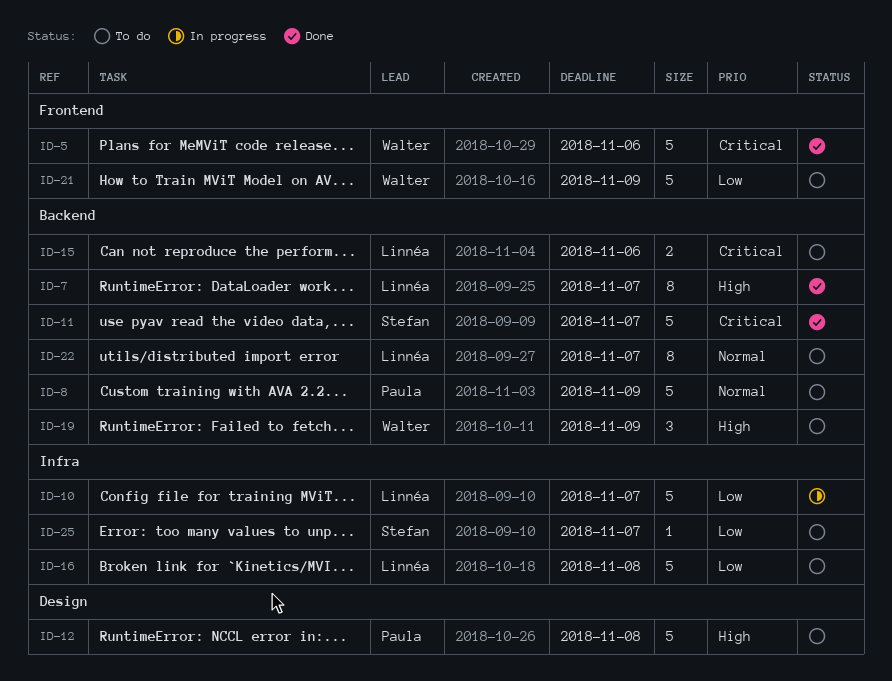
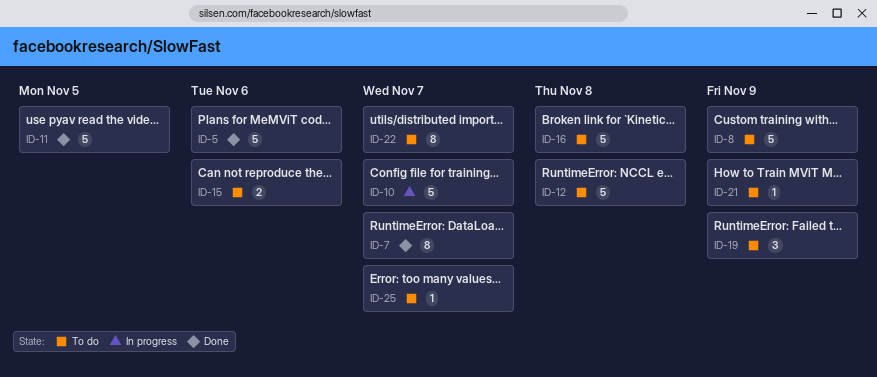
ID-11, due: Nov 7 -> Nov 5
ID-21, estimate: 5 -> 1

